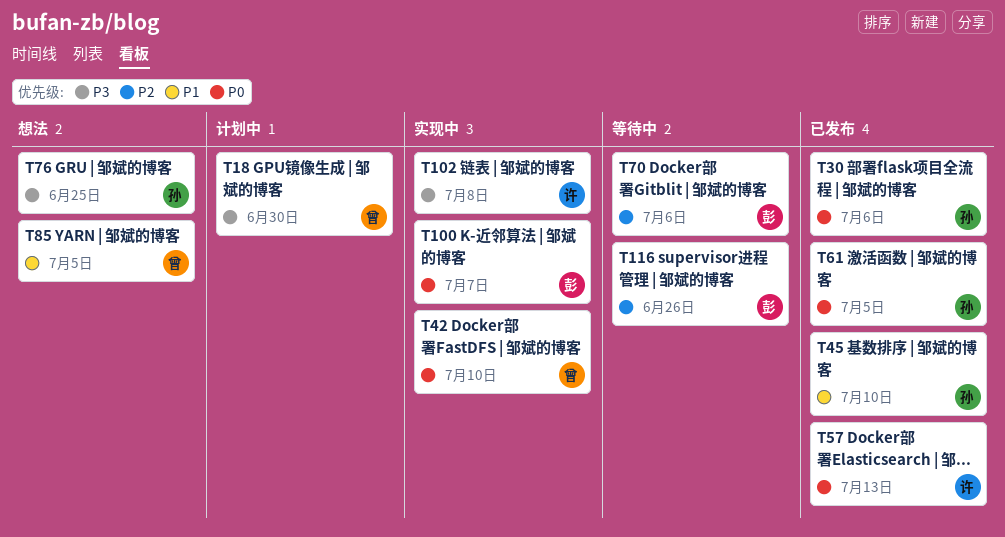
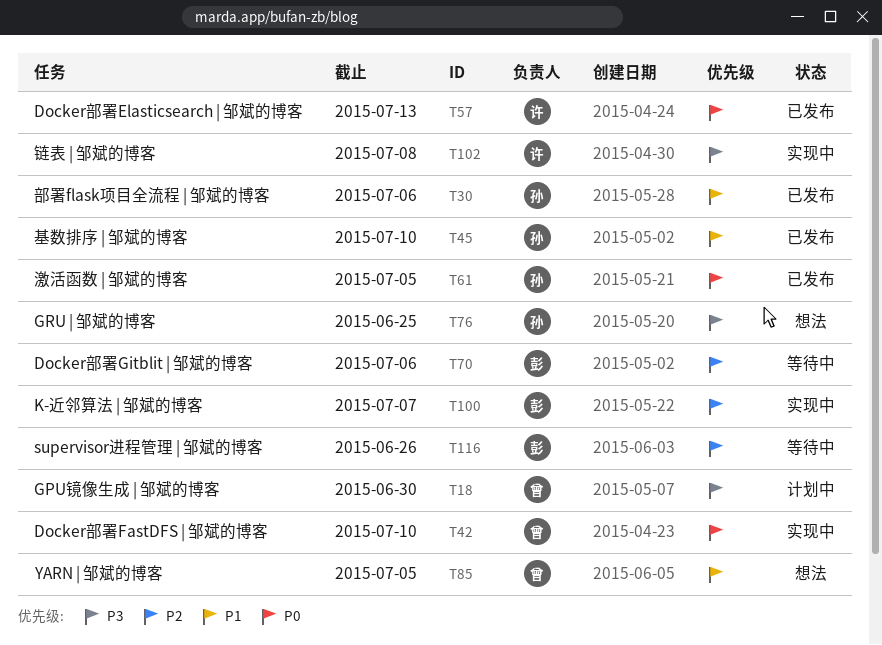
T30, priority: P0 -> P1
T100, priority: P0 -> P2

